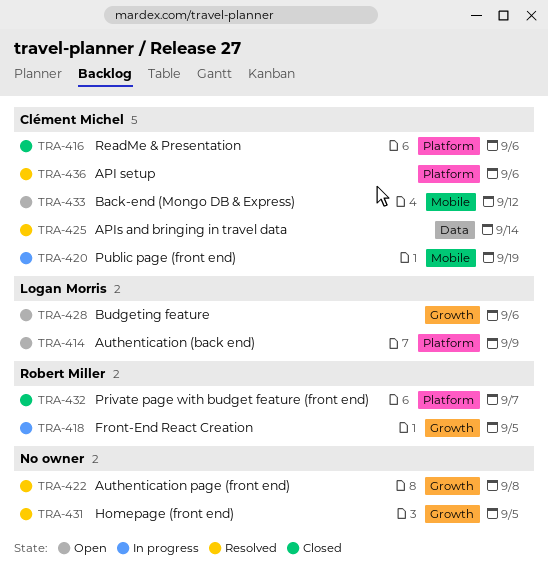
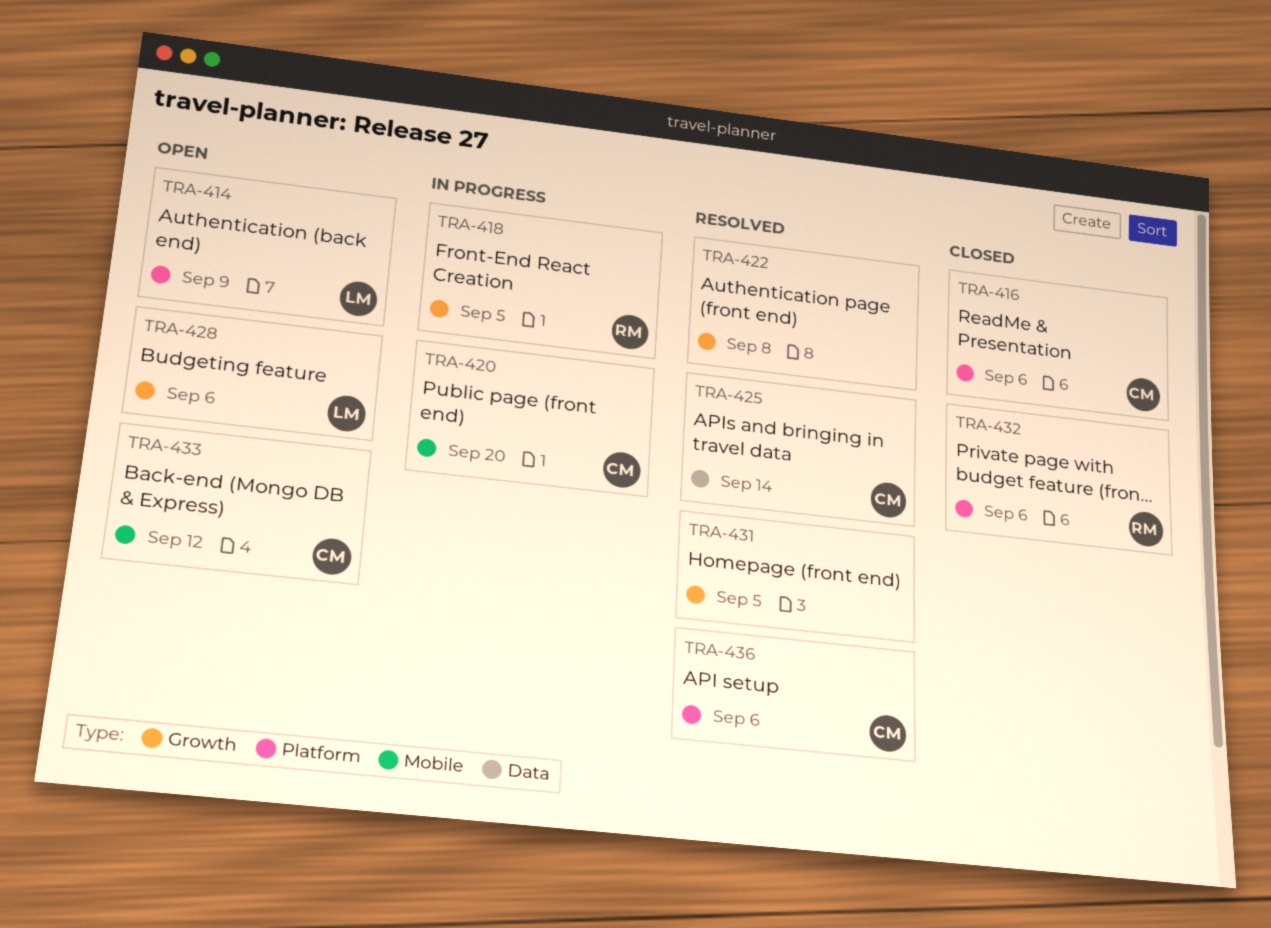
TRA-420, due: Sep 19 -> Sep 20
TRA-432, due: Sep 7 -> Sep 6

